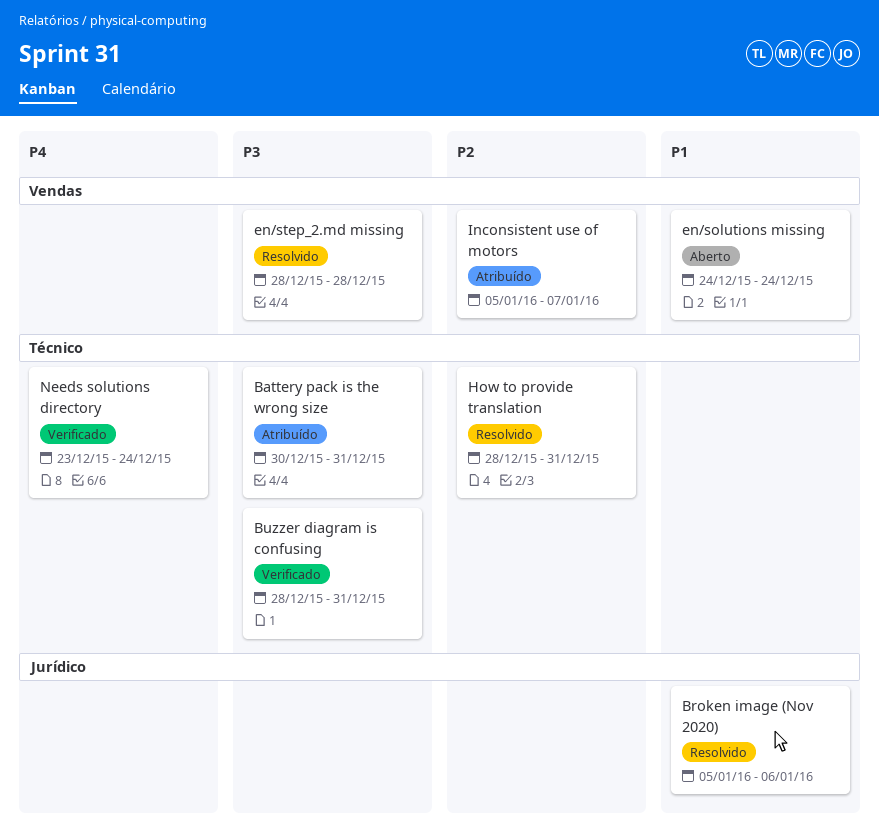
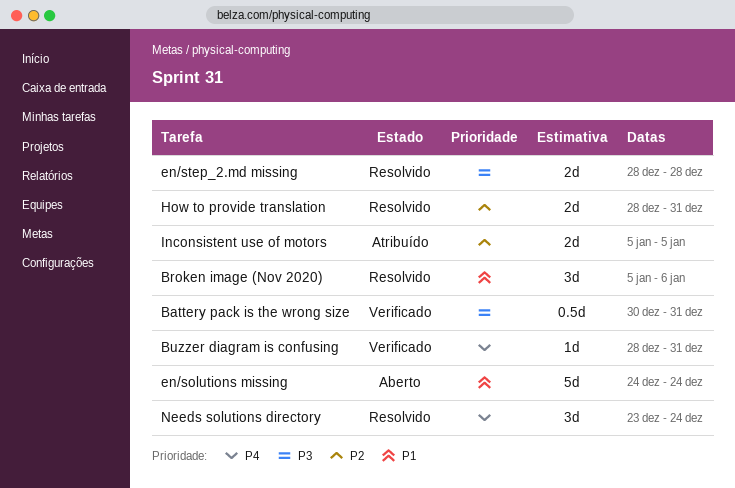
Battery pack is the wrong size, status: Atribuído -> Verificado
Buzzer diagram is confusing, priority: P3 -> P4
Inconsistent use of motors, due: Jan 7 -> Jan 5
Needs solutions directory, status: Verificado -> Resolvido

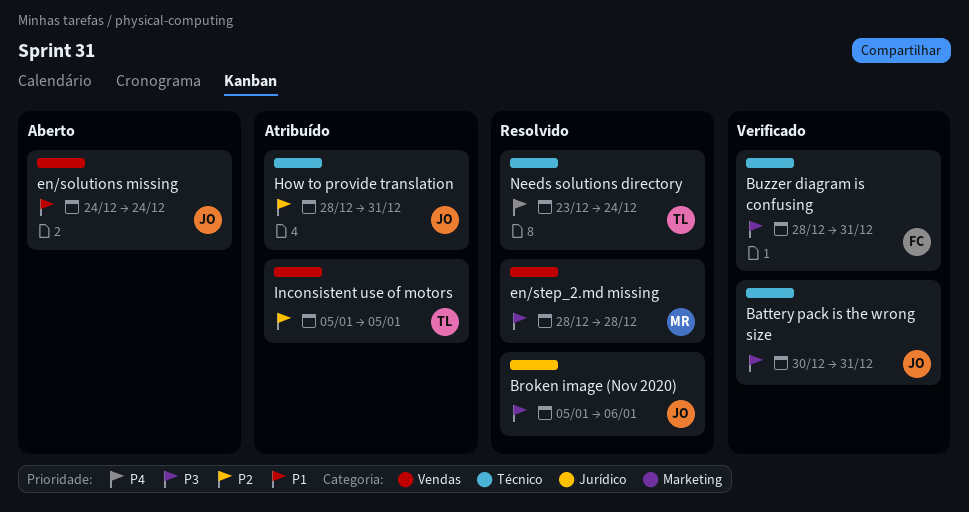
Broken image (Nov 2020), priority: P1 -> P3
Buzzer diagram is confusing, priority: P4 -> P3
How to provide translation, status: Resolvido -> Atribuído

